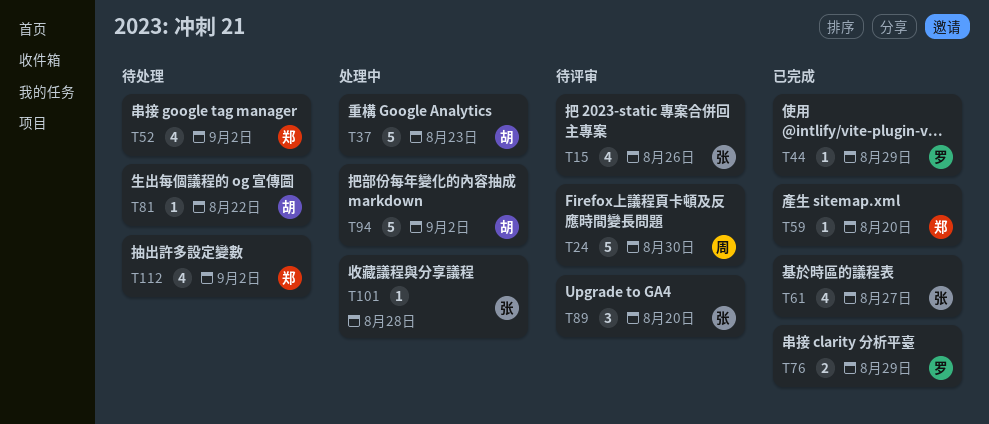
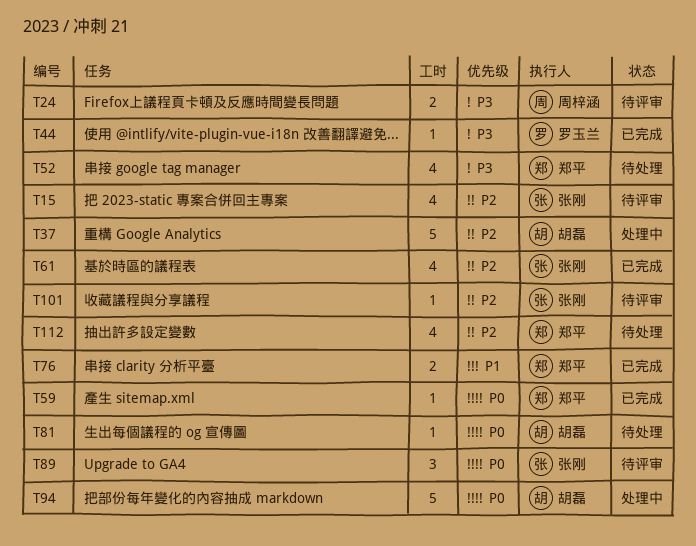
T24, estimate: 5 -> 2
T76, owner: 罗玉兰 -> 郑平
T101, status: 处理中 -> 待评审

